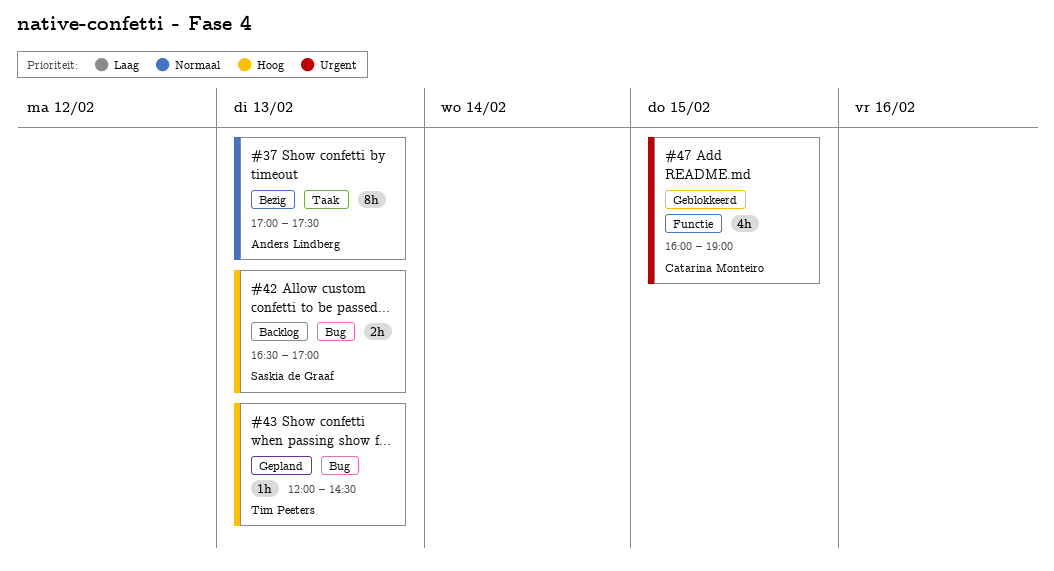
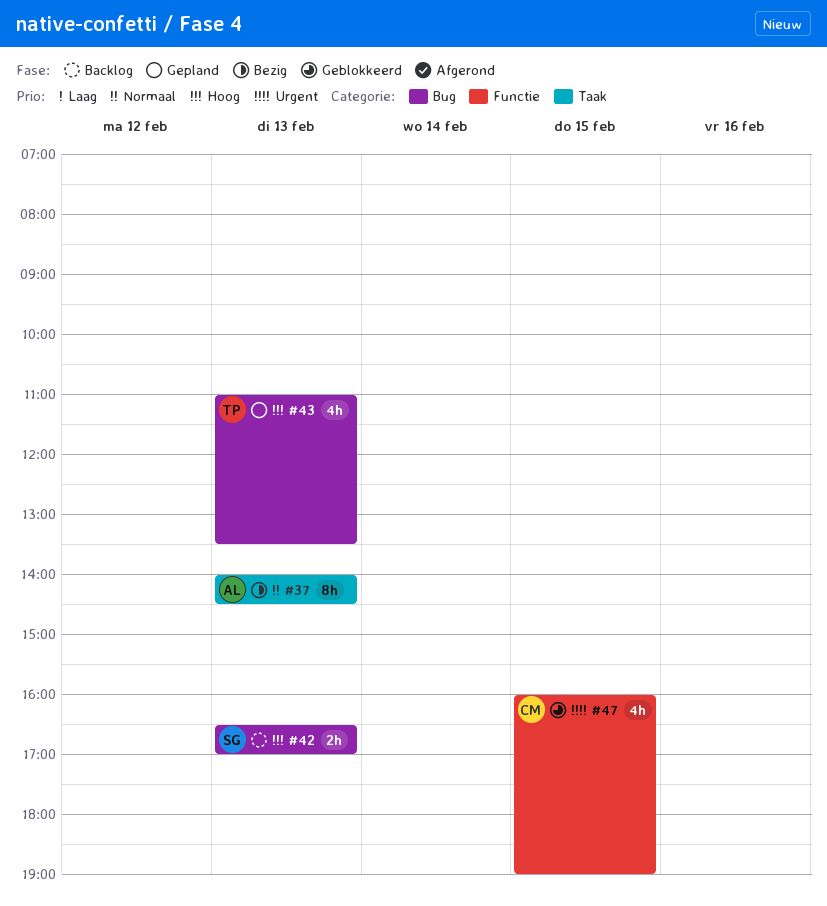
#37, begins: 17:00 -> 14:00
#37, ends: 17:30 -> 14:30
#43, estimate: 1h -> 4h
#43, begins: 12:00 -> 11:00
#43, ends: 14:30 -> 13:30

